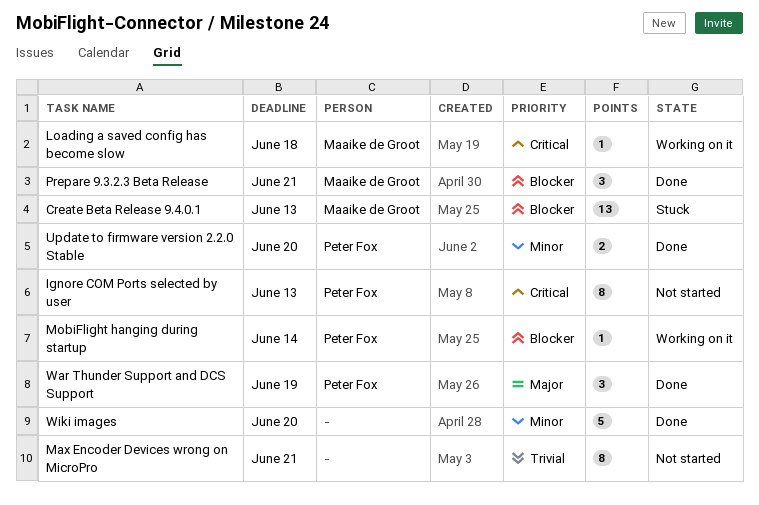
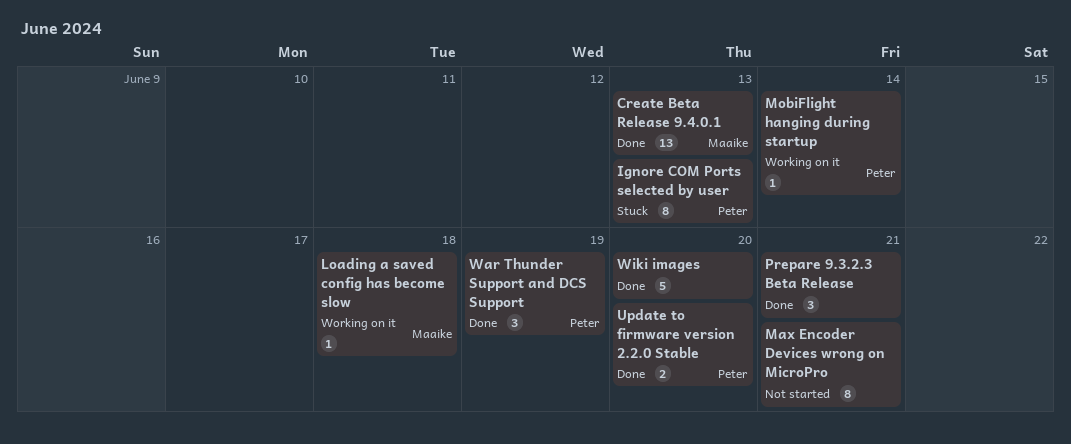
Create Beta Release 9.4.0.1, status: Stuck -> Done
Ignore COM Ports selected by user, status: Not started -> Stuck
Prepare 9.3.2.3 Beta Release, owner: Maaike de Groot -> none

